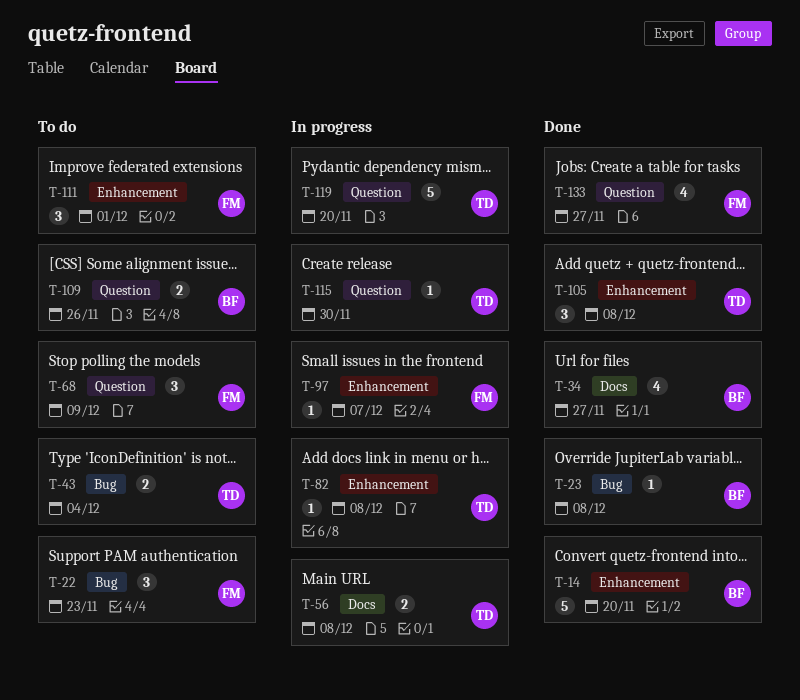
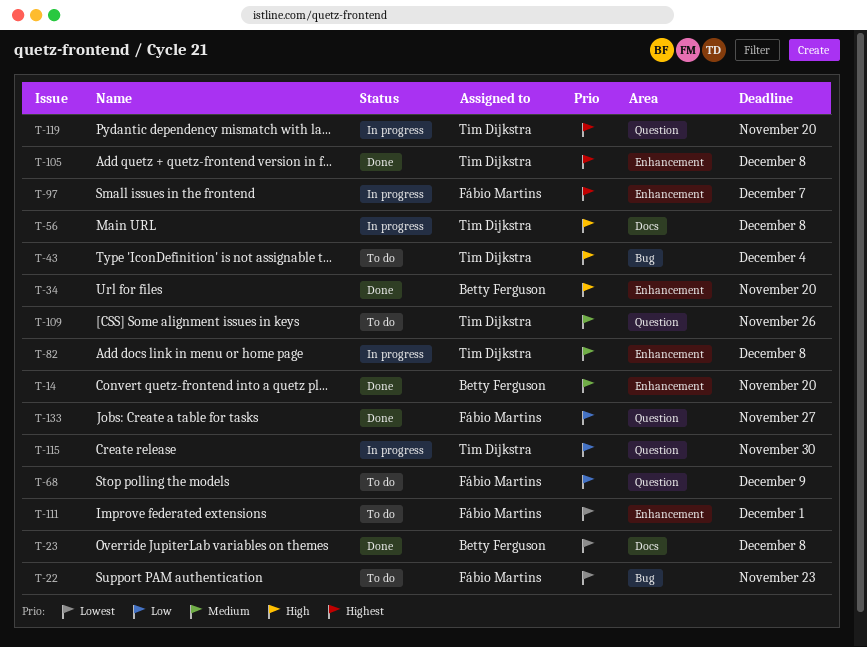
T-23, label: Bug -> Docs
T-34, label: Docs -> Enhancement
T-34, due: Nov 27 -> Nov 20
T-109, owner: Betty Ferguson -> Tim Dijkstra

